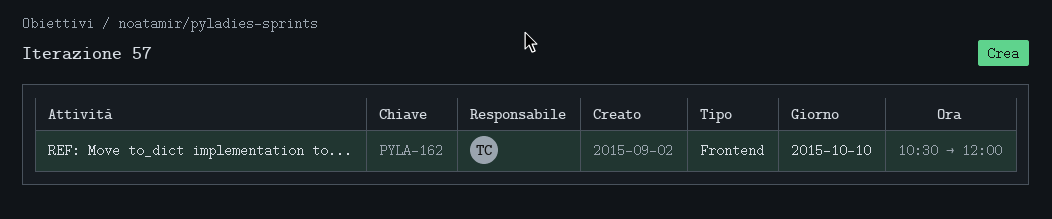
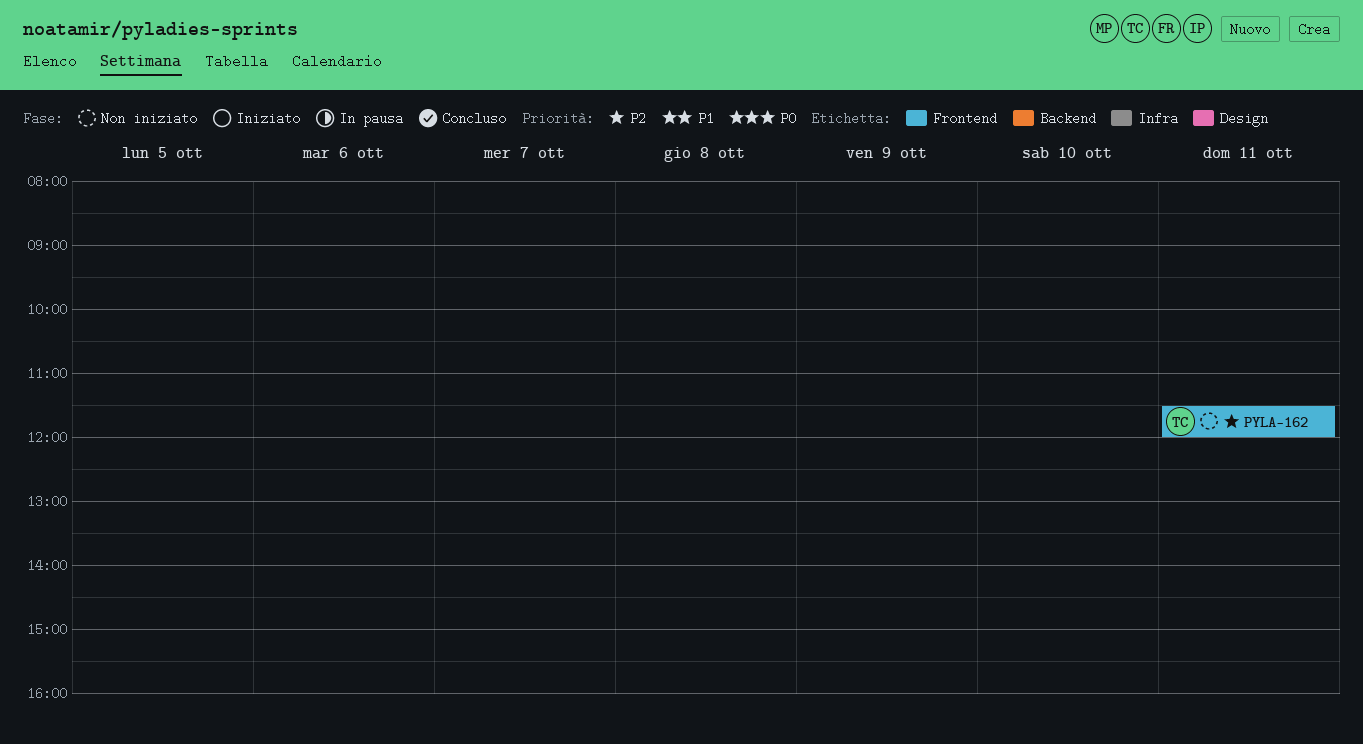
PYLA-162, day: Oct 10 -> Oct 11
PYLA-162, begins: 10:30 -> 11:30

